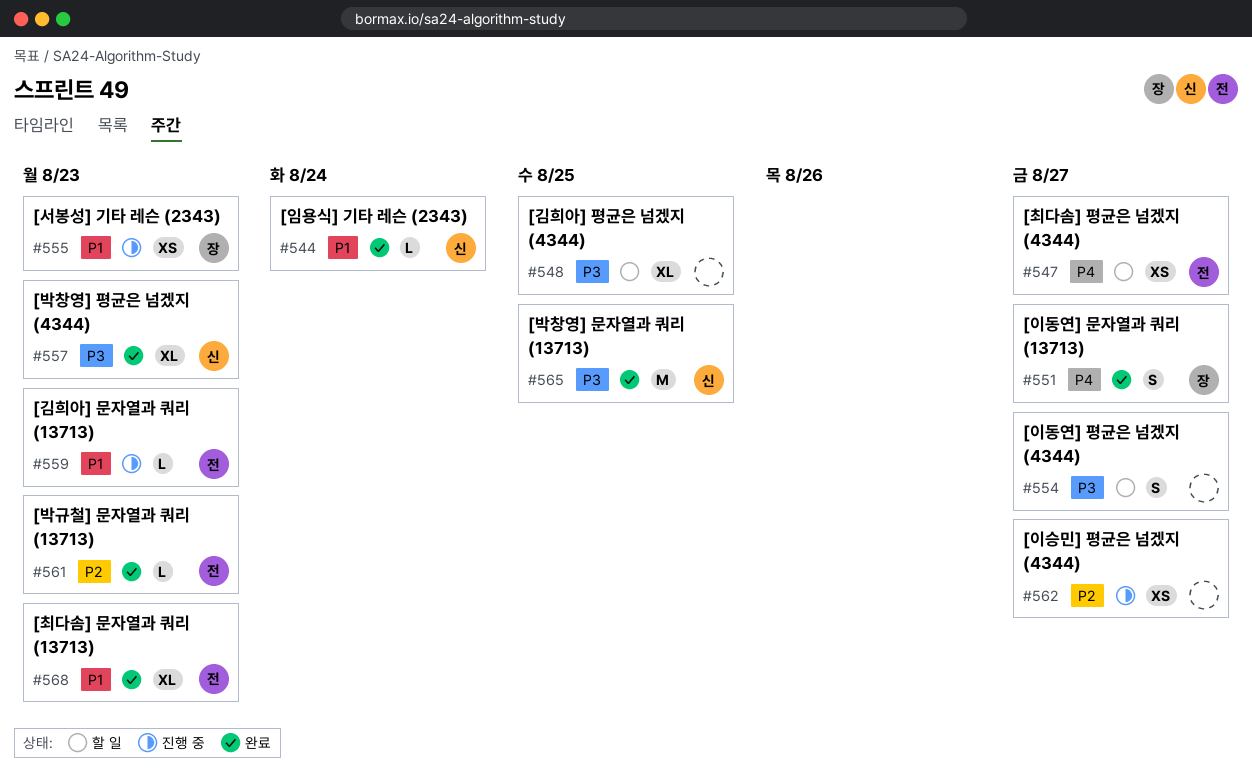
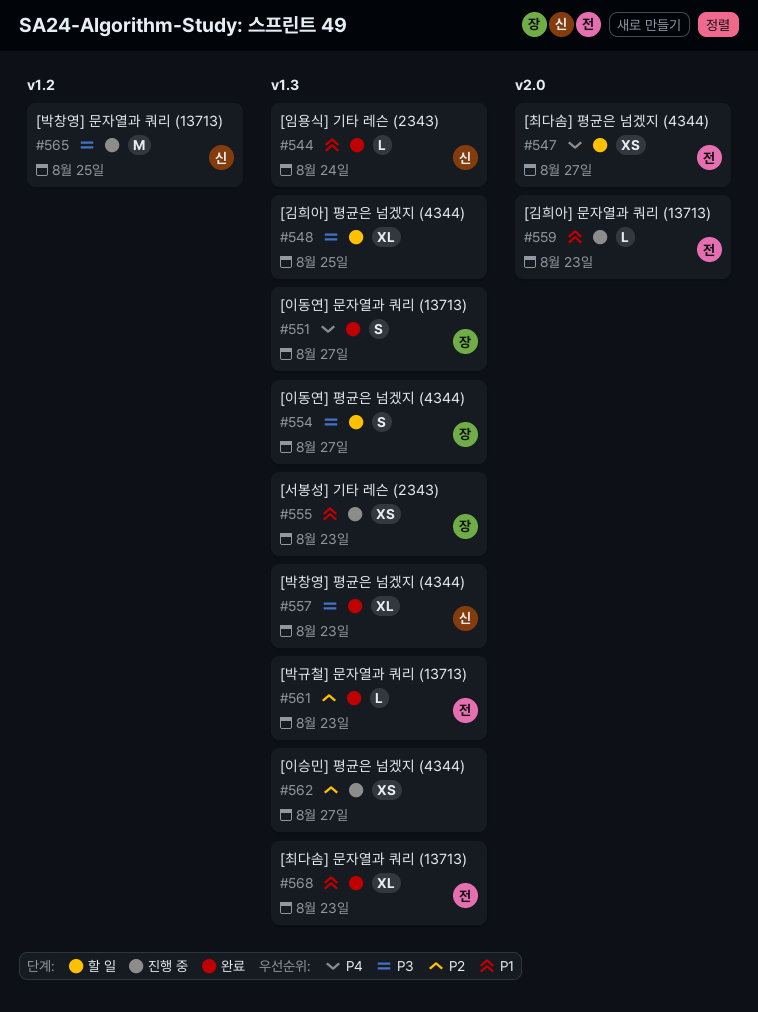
#554, owner: none -> 장
#565, status: 완료 -> 진행 중

